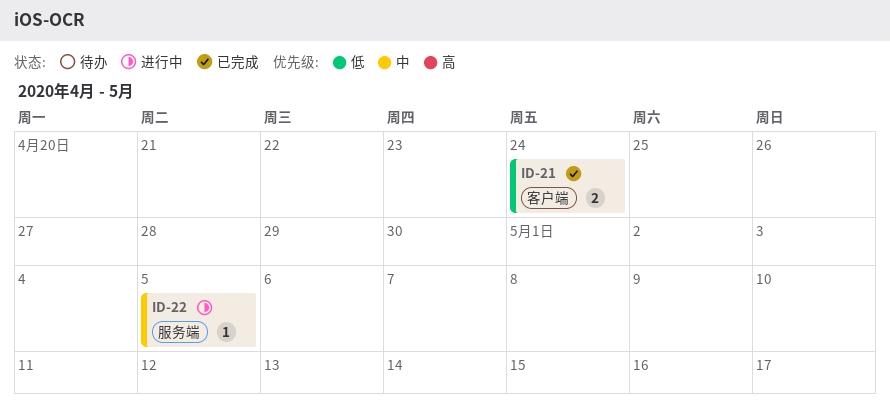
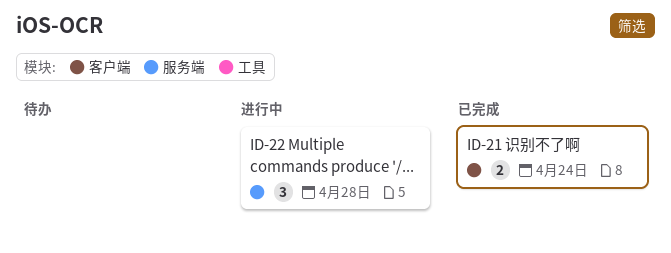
ID-22, estimate: 1 -> 3
ID-22, due: May 5 -> Apr 28

